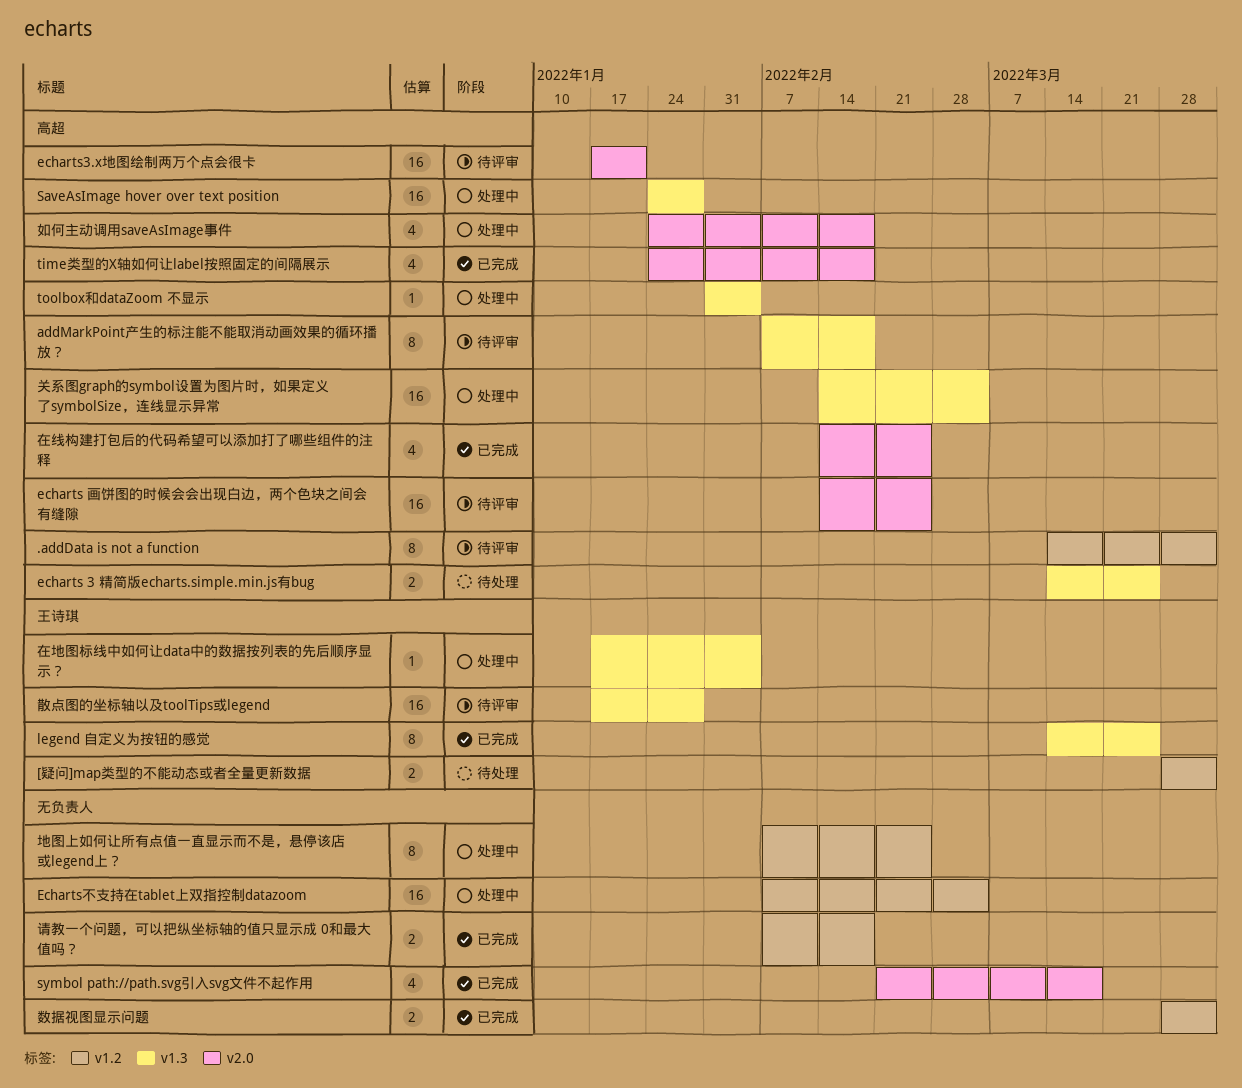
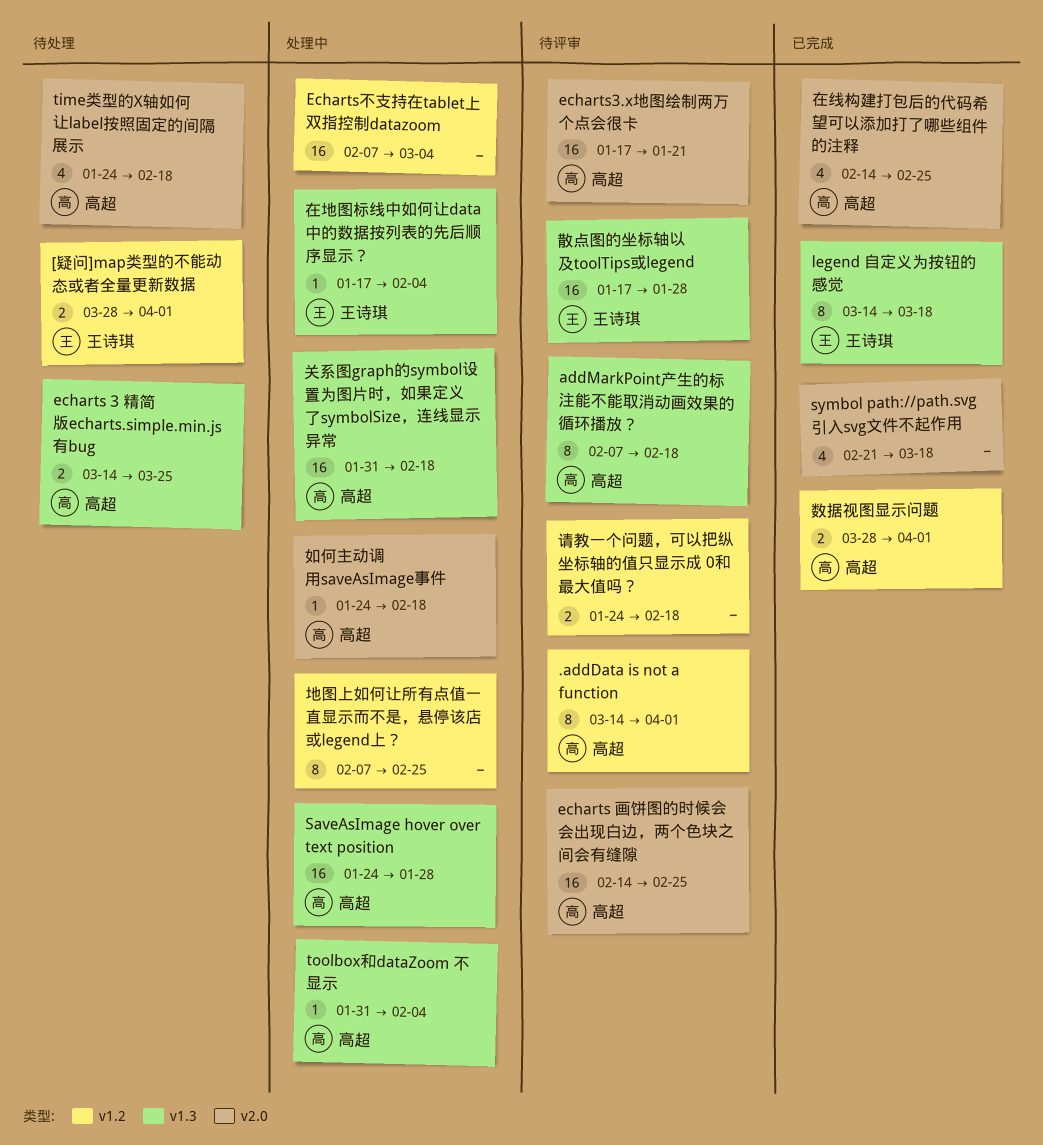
legend 自定义为按钮的感觉, due: Mar 25 -> Mar 18
time类型的X轴如何让label按照固定的间隔展示, status: 已完成 -> 待处理
关系图graph的symbol设置为图片时，如果定义了symbolSize，连线显示异常, start: Feb 14 -> Jan 31
关系图graph的symbol设置为图片时，如果定义了symbolSize，连线显示异常, due: Mar 4 -> Feb 18
如何主动调用saveAsImage事件, estimate: 4 -> 1
数据视图显示问题, owner: none -> 高超
请教一个问题，可以把纵坐标轴的值只显示成 0和最大值吗？, status: 已完成 -> 待评审
请教一个问题，可以把纵坐标轴的值只显示成 0和最大值吗？, start: Feb 7 -> Jan 24

